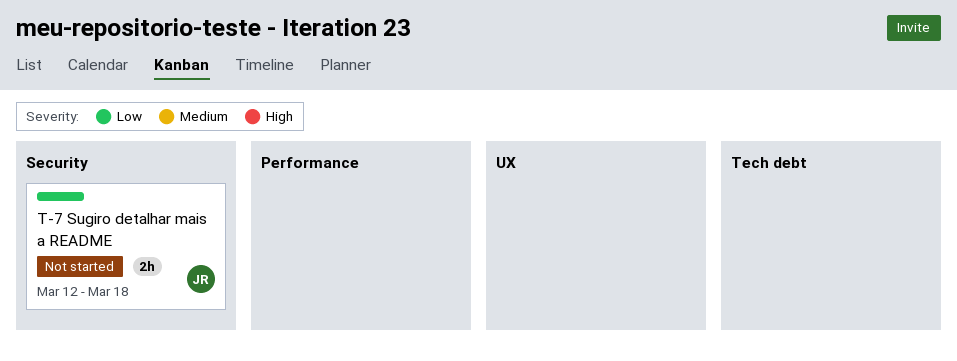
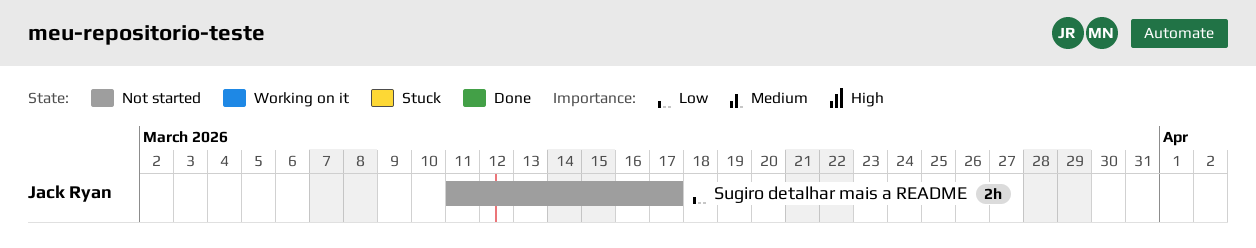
Sugiro detalhar mais a README, start: Mar 12 -> Mar 11
Sugiro detalhar mais a README, due: Mar 18 -> Mar 17

